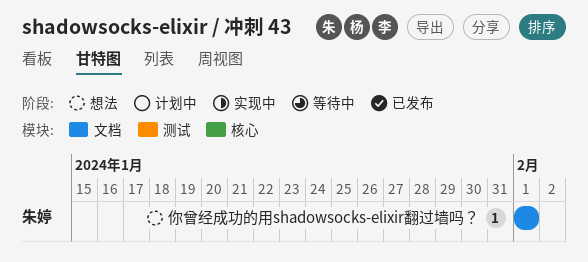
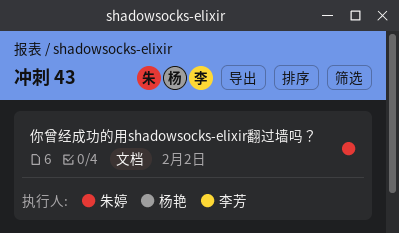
你曾经成功的用shadowsocks-elixir翻过墙吗？, due: Feb 1 -> Feb 2

